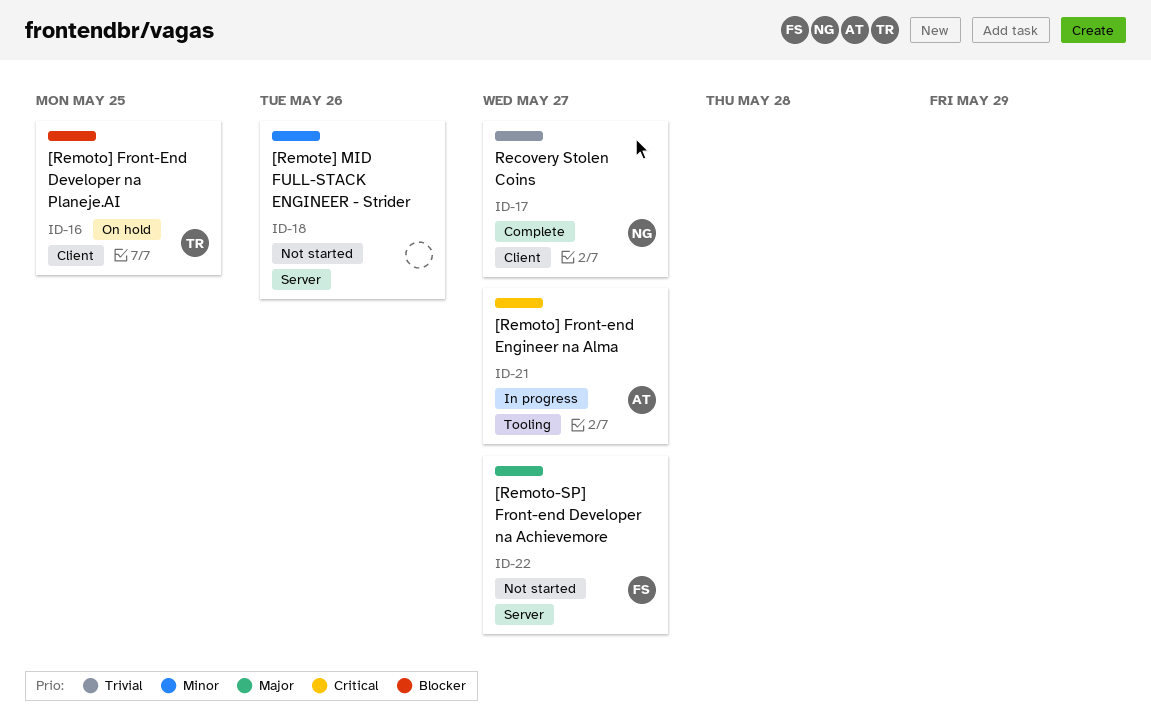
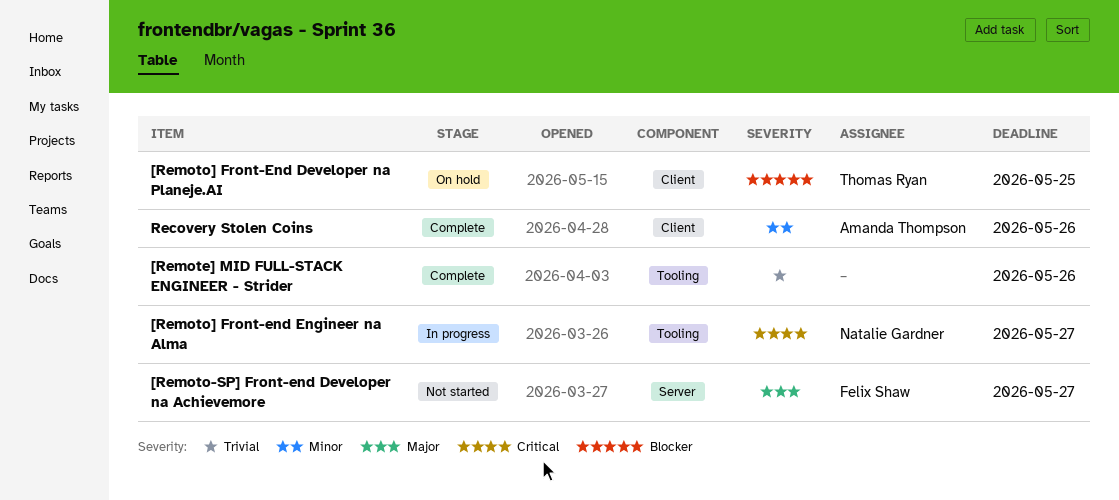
[Remote] MID FULL-STACK ENGINEER - Strider, status: Not started -> Complete
[Remote] MID FULL-STACK ENGINEER - Strider, priority: Minor -> Trivial
[Remote] MID FULL-STACK ENGINEER - Strider, label: Server -> Tooling
[Remoto] Front-end Engineer na Alma, owner: Amanda Thompson -> Natalie Gardner
Recovery Stolen Coins, owner: Natalie Gardner -> Amanda Thompson
Recovery Stolen Coins, priority: Trivial -> Minor
Recovery Stolen Coins, due: May 27 -> May 26

